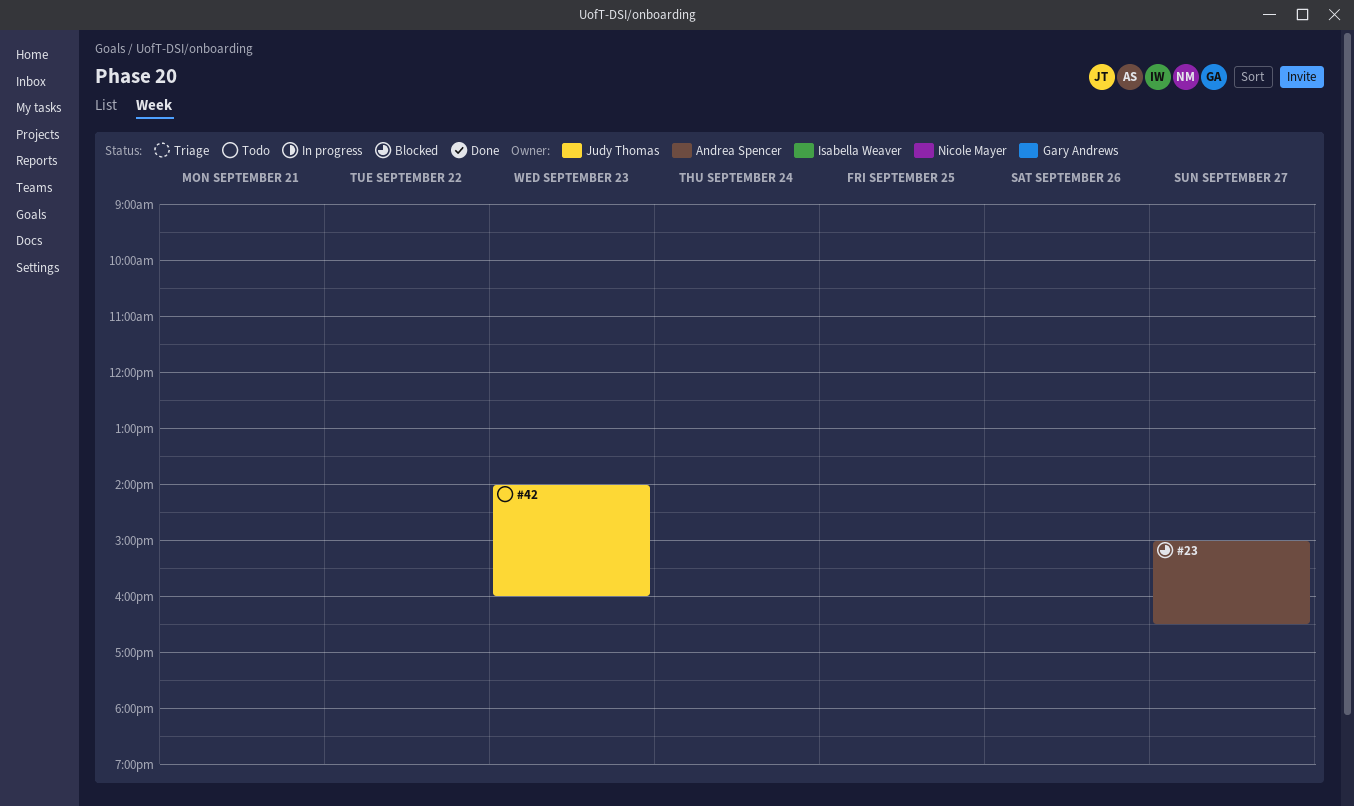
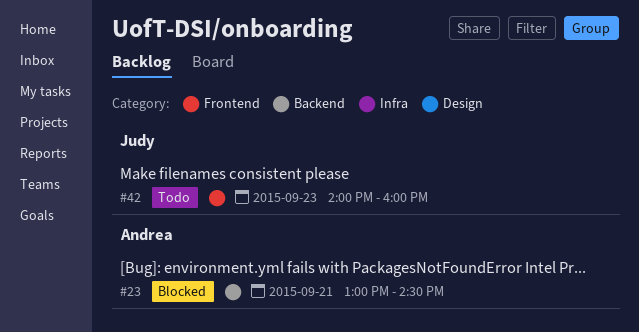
#23, day: Sep 27 -> Sep 21
#23, begins: 15:00 -> 13:00
#23, ends: 16:30 -> 14:30

